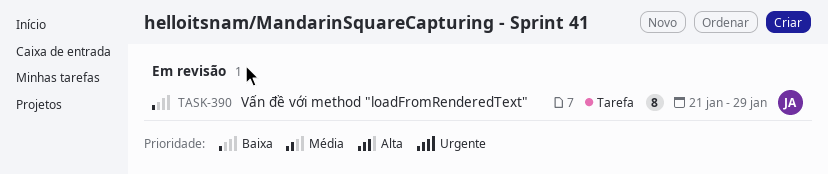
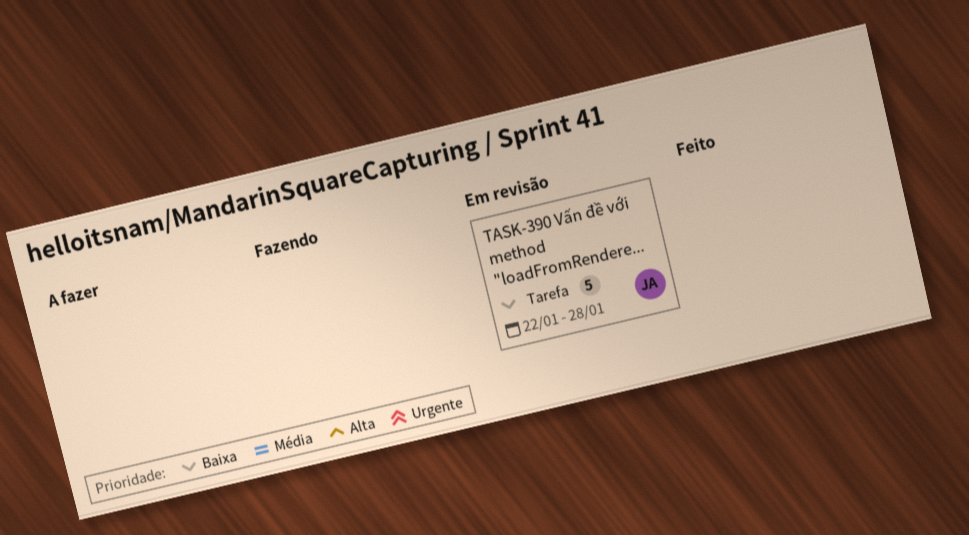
TASK-390, estimate: 8 -> 5
TASK-390, start: Jan 21 -> Jan 22
TASK-390, due: Jan 29 -> Jan 28

